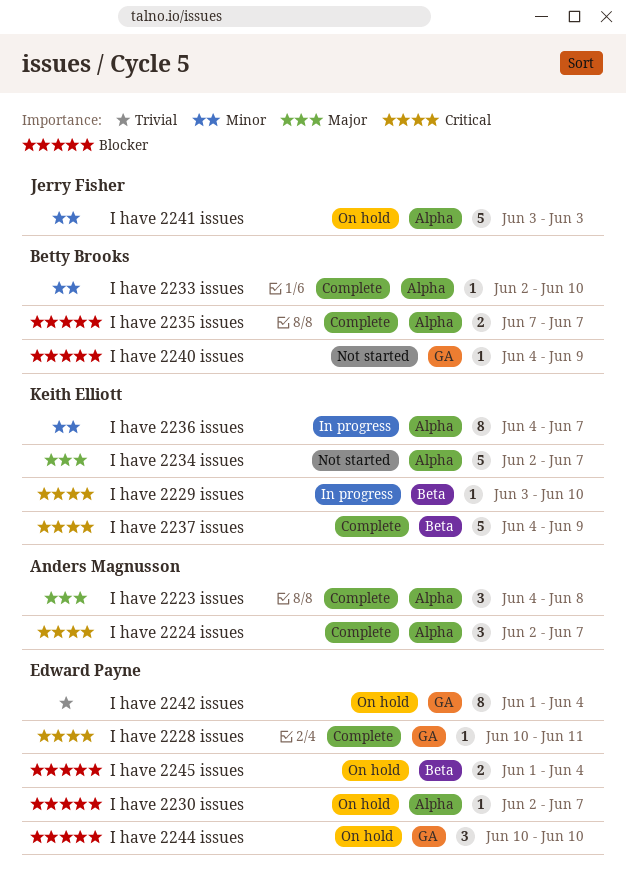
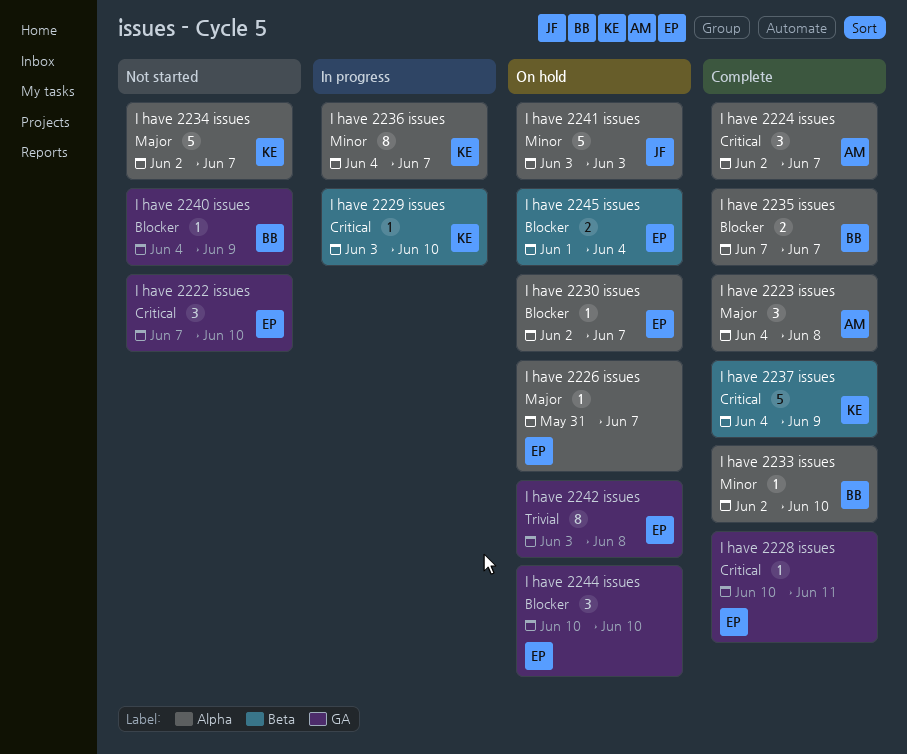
I have 2222 issues: none -> present
I have 2226 issues: none -> present
I have 2242 issues, start: Jun 1 -> Jun 3
I have 2242 issues, due: Jun 4 -> Jun 8

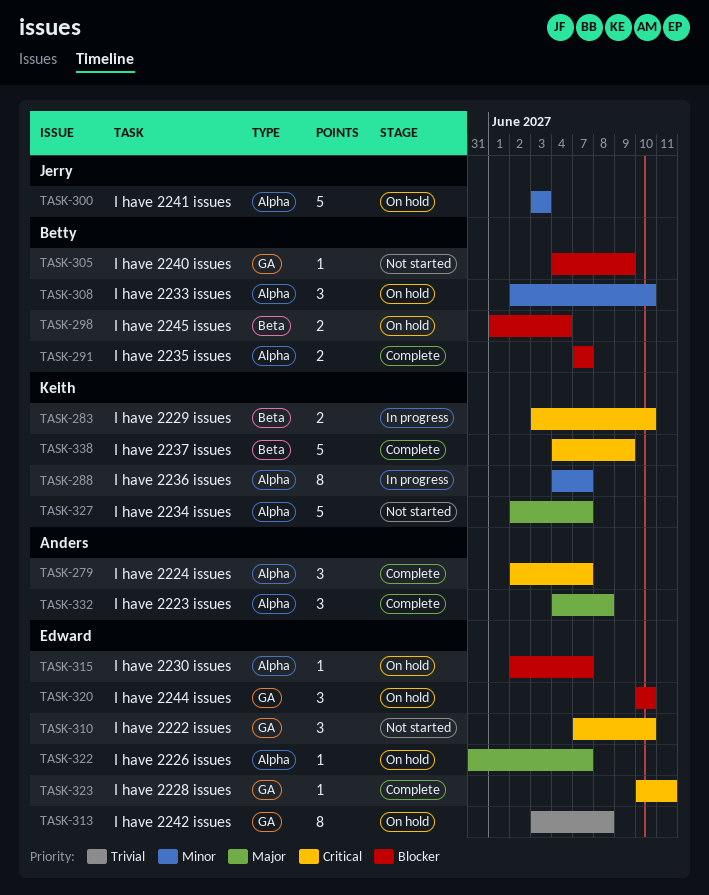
I have 2229 issues, estimate: 1 -> 2
I have 2233 issues, status: Complete -> On hold
I have 2233 issues, estimate: 1 -> 3
I have 2245 issues, owner: Edward -> Betty

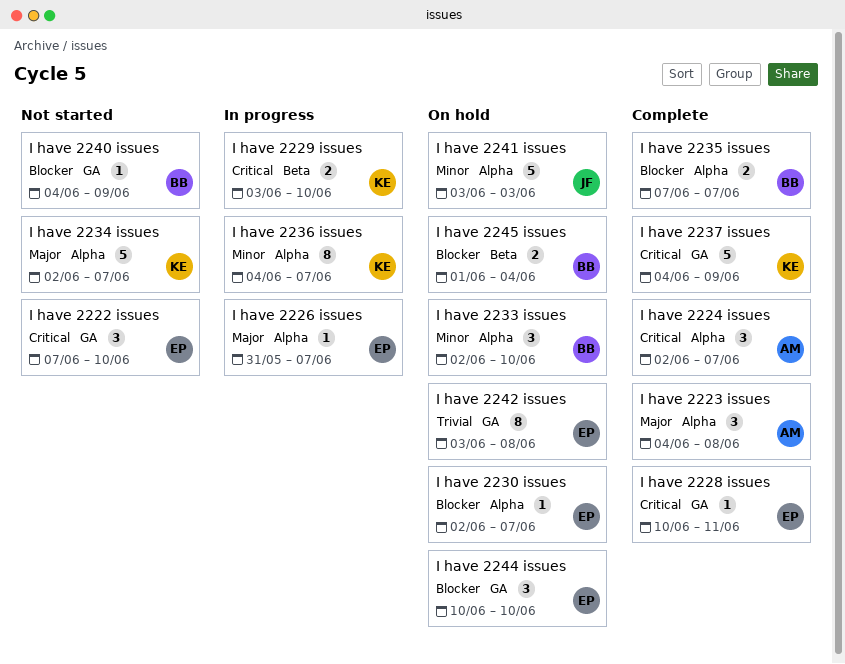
I have 2226 issues, status: On hold -> In progress
I have 2237 issues, label: Beta -> GA

